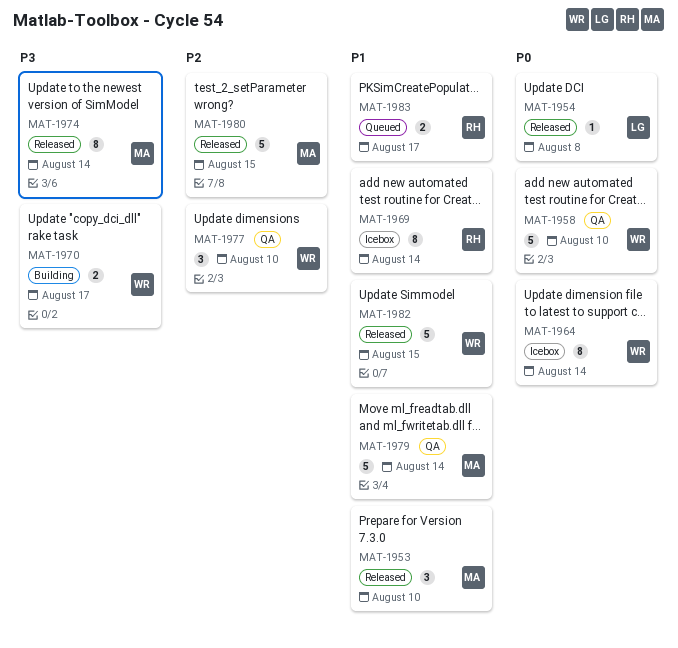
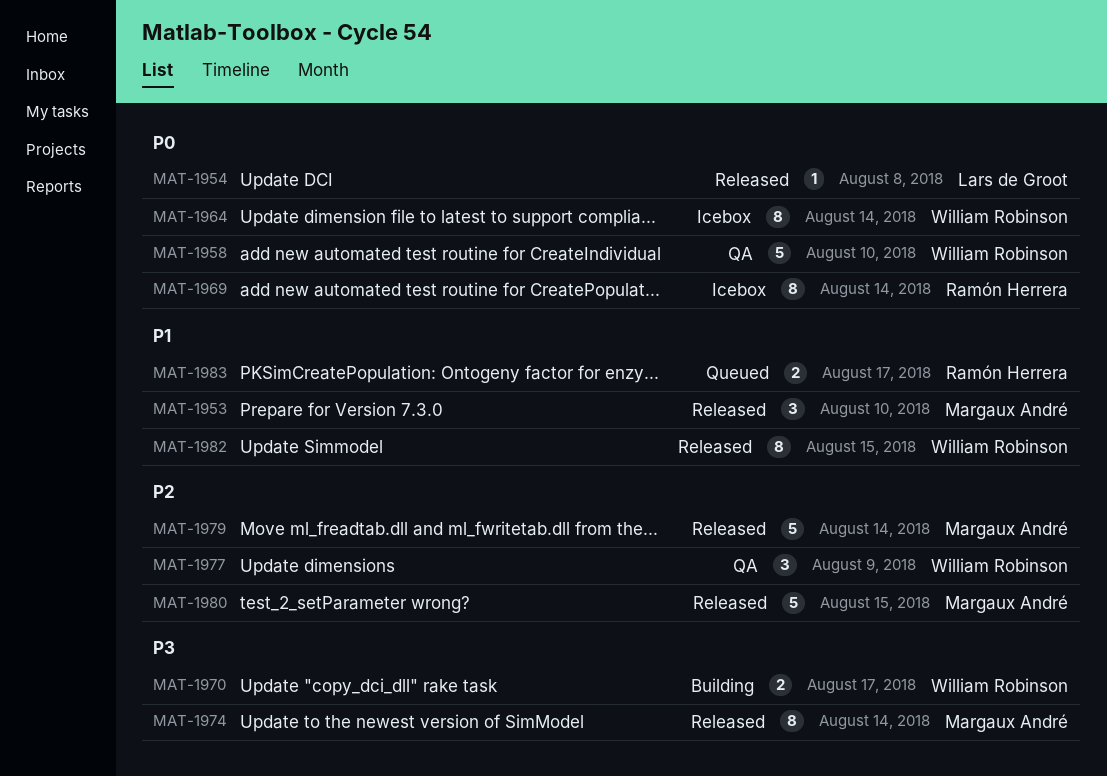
MAT-1969, priority: P1 -> P0
MAT-1977, due: Aug 10 -> Aug 9
MAT-1979, status: QA -> Released
MAT-1979, priority: P1 -> P2
MAT-1982, estimate: 5 -> 8

